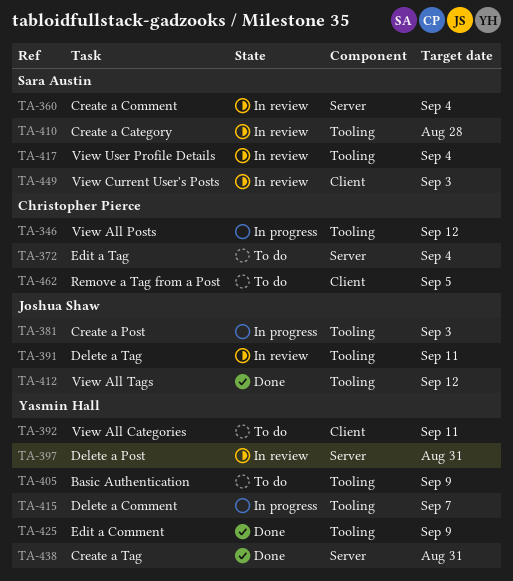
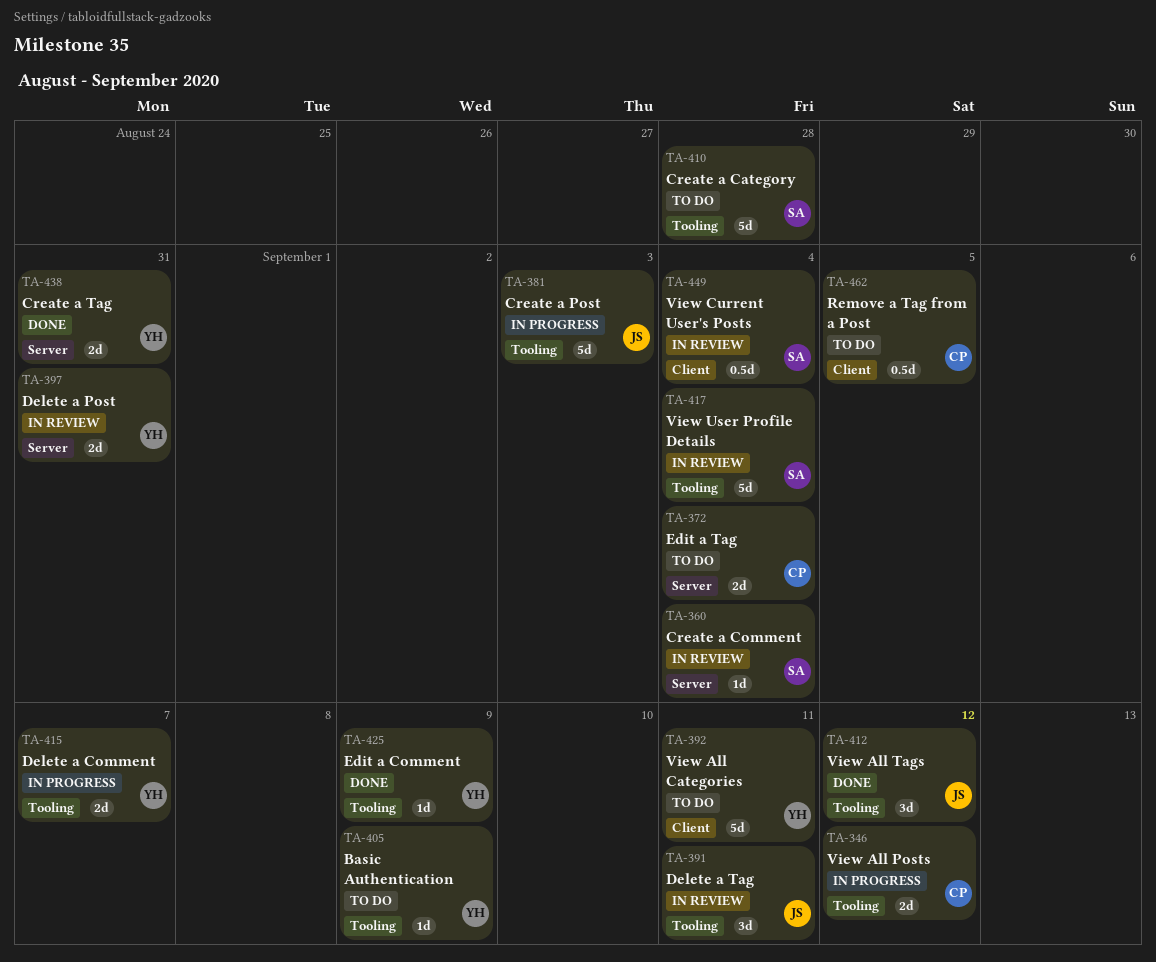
TA-410, status: In review -> To do
TA-449, due: Sep 3 -> Sep 4

